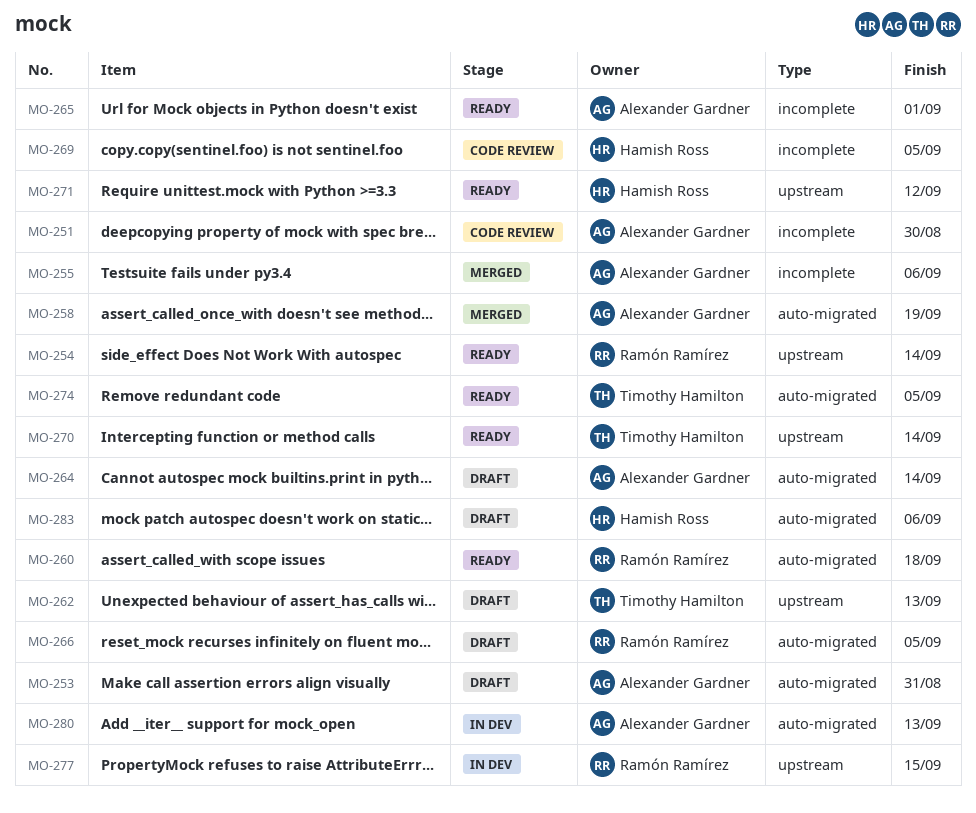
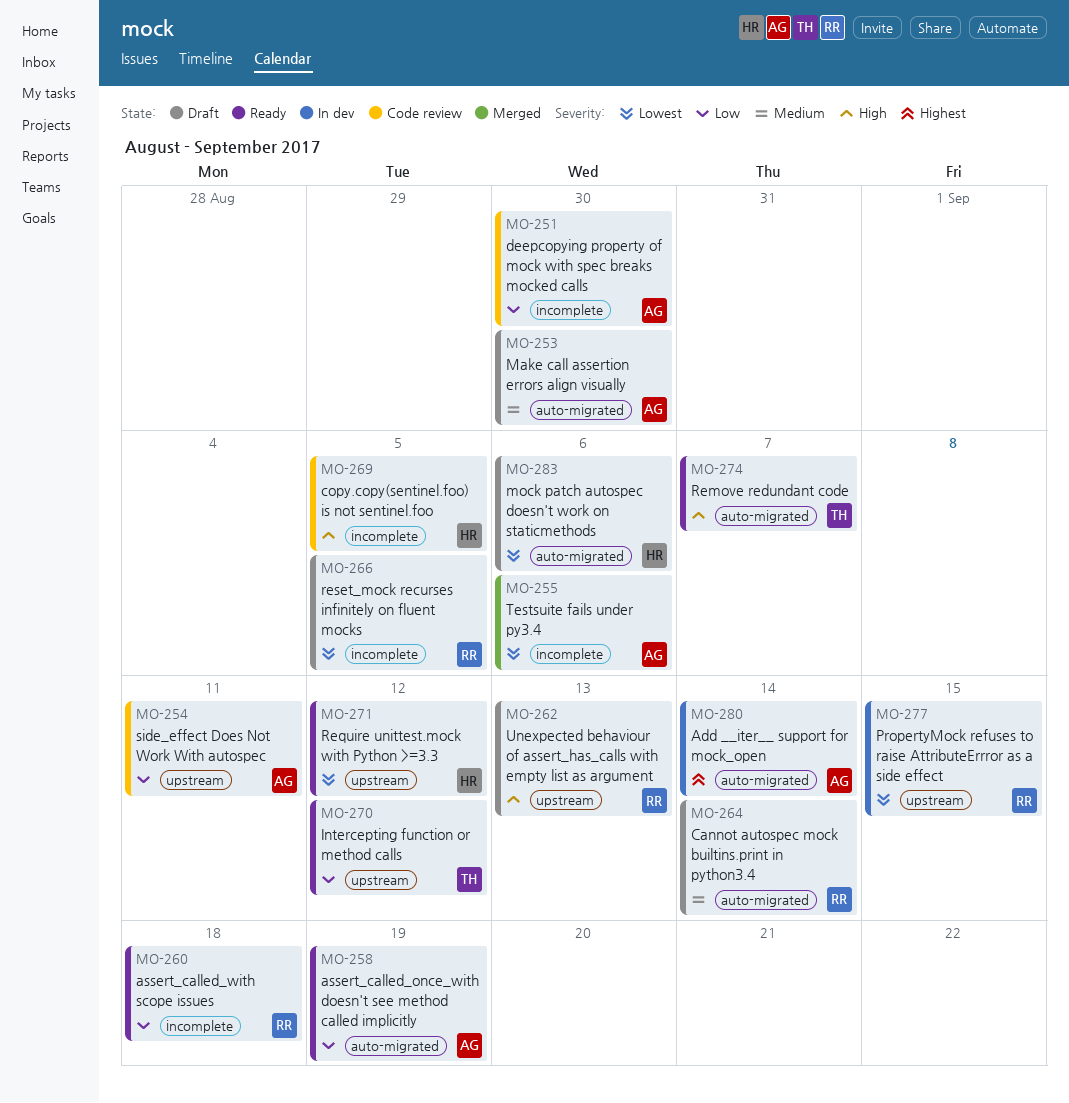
MO-253, due: Aug 31 -> Aug 30
MO-254, status: Ready -> Code review
MO-254, owner: Ramón Ramírez -> Alexander Gardner
MO-254, due: Sep 14 -> Sep 11
MO-258, status: Merged -> Ready
MO-260, label: auto-migrated -> incomplete
MO-262, owner: Timothy Hamilton -> Ramón Ramírez
MO-264, owner: Alexander Gardner -> Ramón Ramírez
MO-265: present -> none
MO-266, label: auto-migrated -> incomplete
MO-270, due: Sep 14 -> Sep 12
MO-274, due: Sep 5 -> Sep 7
MO-280, due: Sep 13 -> Sep 14

